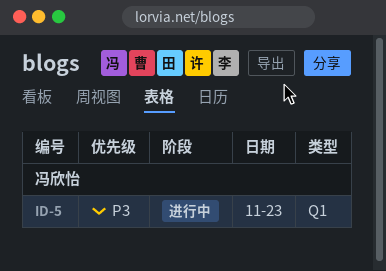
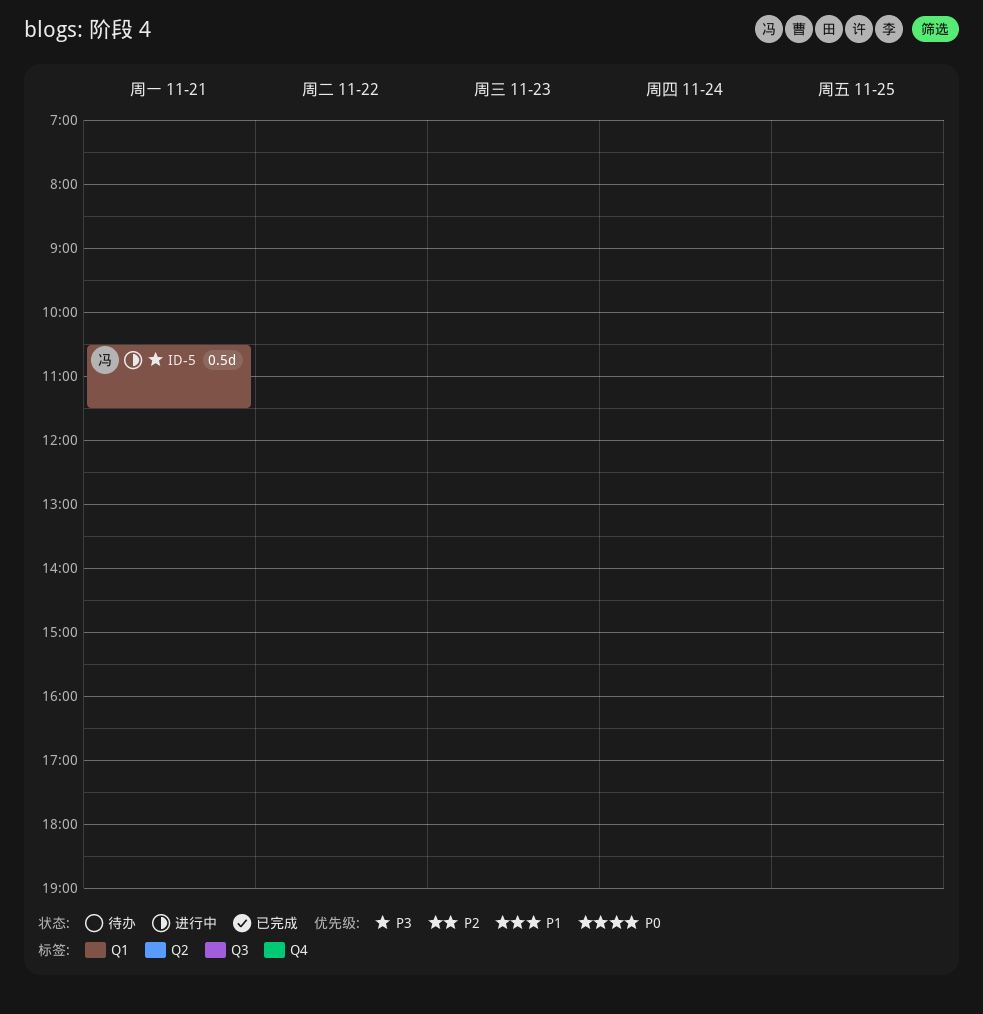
ID-5, day: Nov 23 -> Nov 21

